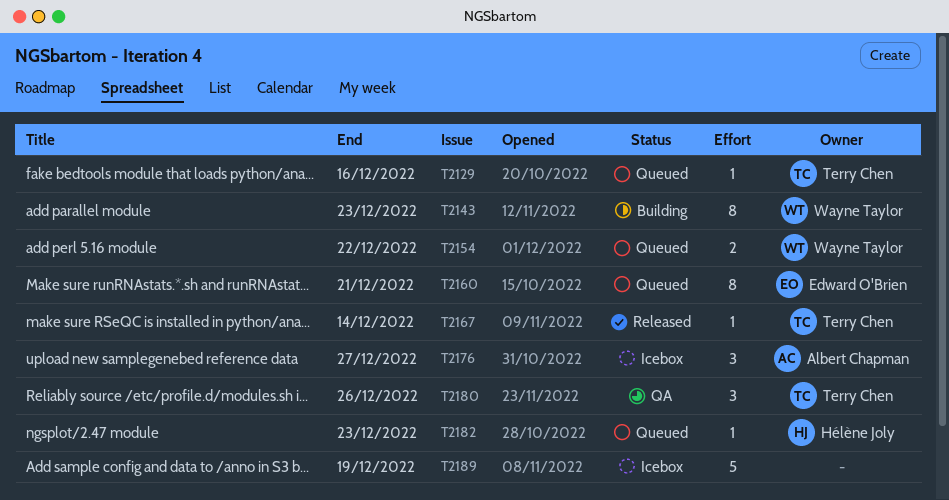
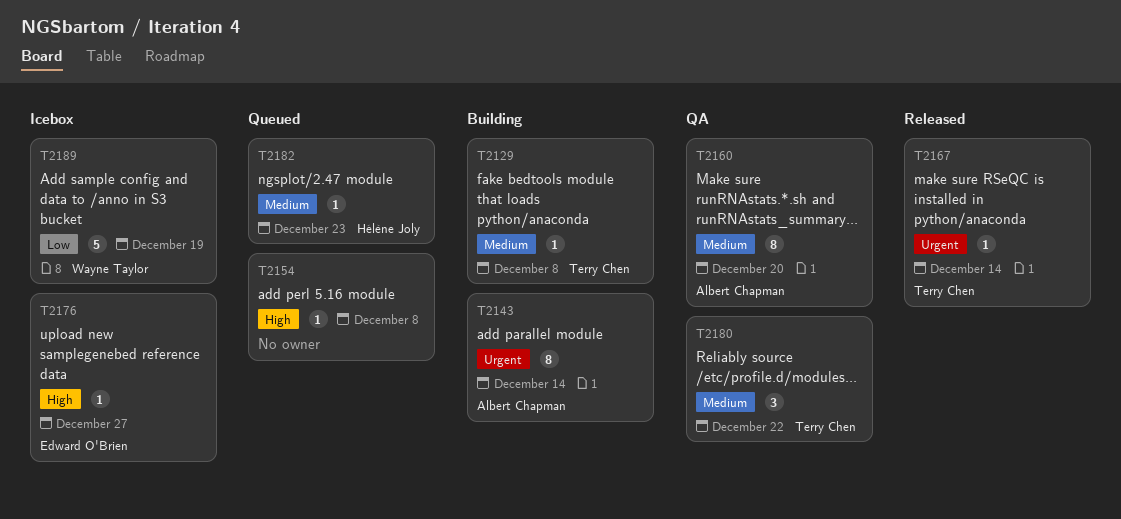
T2129, status: Queued -> Building
T2129, due: Dec 16 -> Dec 8
T2143, owner: Wayne Taylor -> Albert Chapman
T2143, due: Dec 23 -> Dec 14
T2154, owner: Wayne Taylor -> none
T2154, estimate: 2 -> 1
T2154, due: Dec 22 -> Dec 8
T2160, status: Queued -> QA
T2160, owner: Edward O'Brien -> Albert Chapman
T2160, due: Dec 21 -> Dec 20
T2176, owner: Albert Chapman -> Edward O'Brien
T2176, estimate: 3 -> 1
T2180, due: Dec 26 -> Dec 22
T2189, owner: none -> Wayne Taylor

